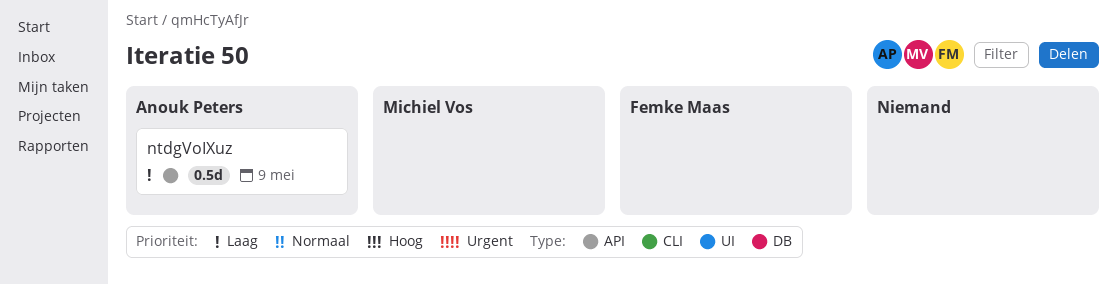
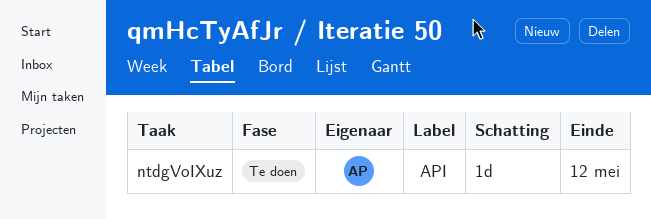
ntdgVoIXuz, estimate: 0.5d -> 1d
ntdgVoIXuz, due: May 9 -> May 12

